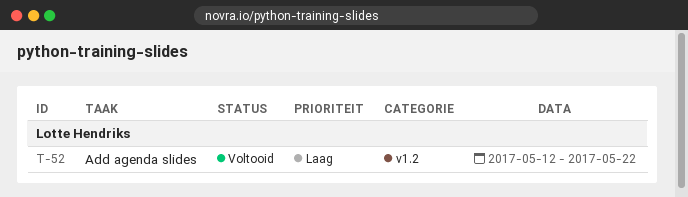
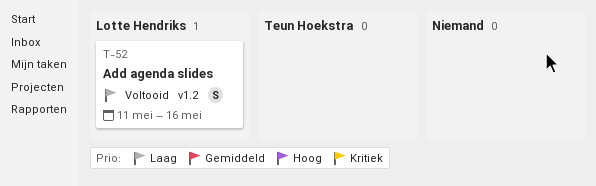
T-52, start: May 12 -> May 11
T-52, due: May 22 -> May 16

